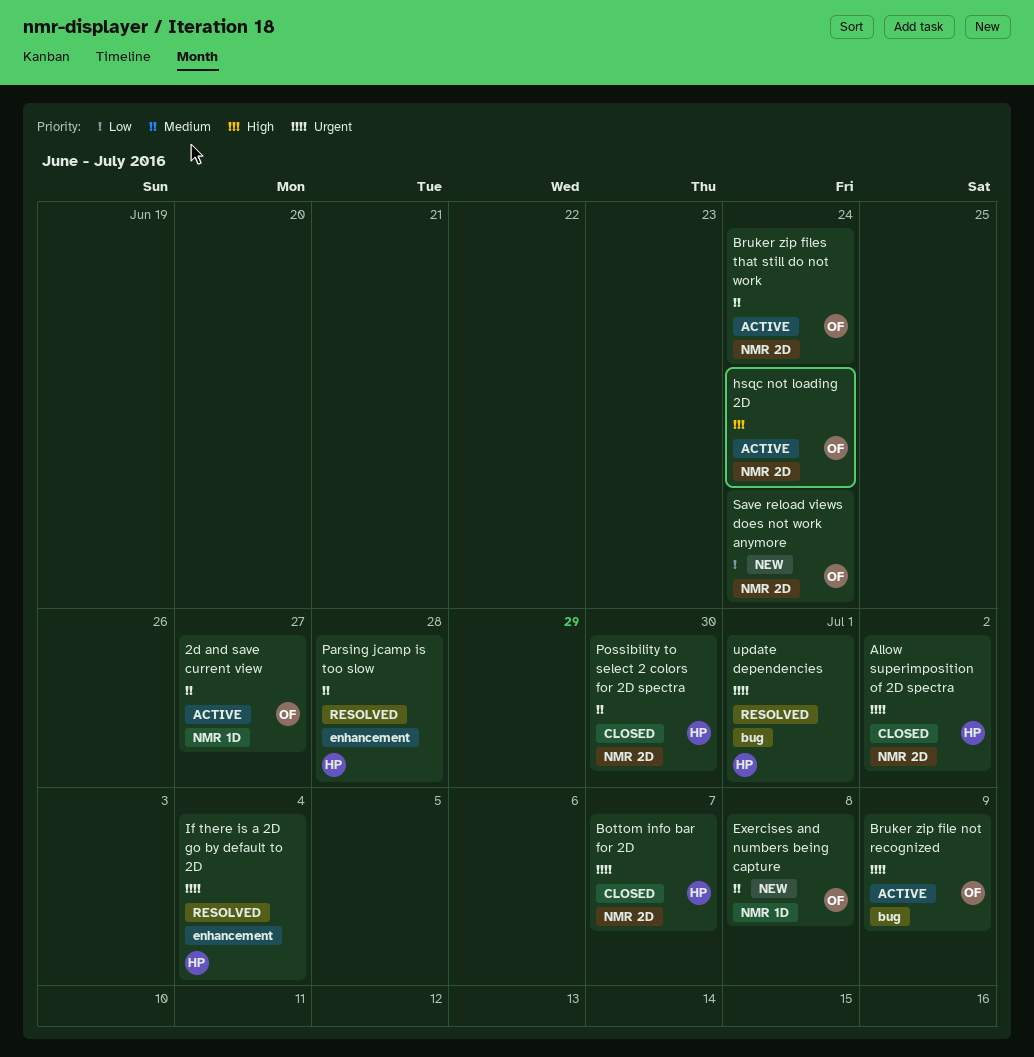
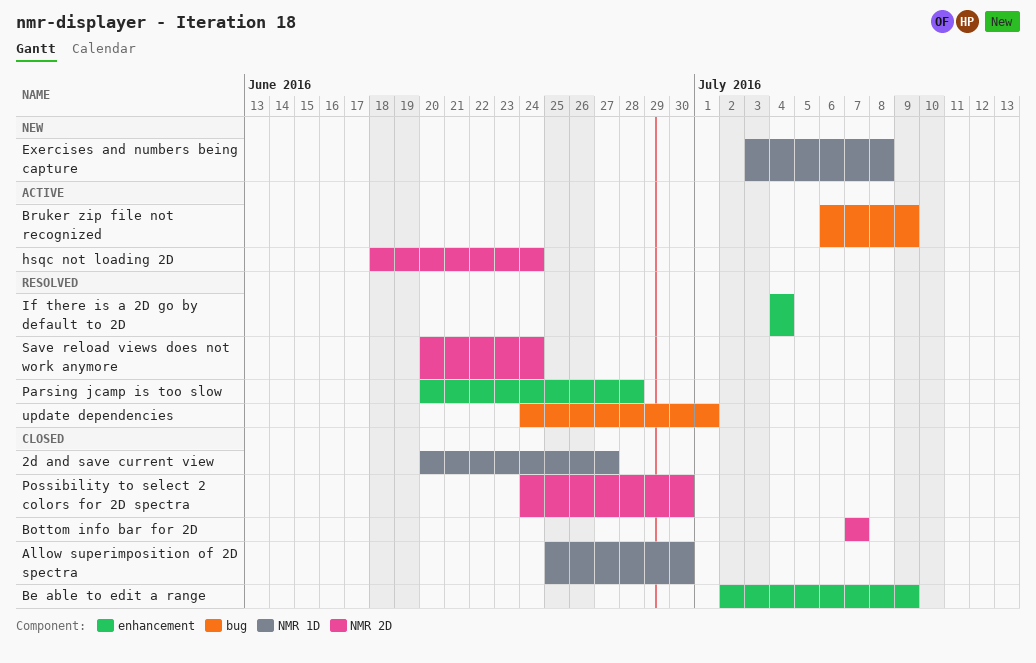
2d and save current view, status: Active -> Closed
Allow superimposition of 2D spectra, label: NMR 2D -> NMR 1D
Allow superimposition of 2D spectra, due: Jul 2 -> Jun 30
Be able to edit a range: none -> present
Bruker zip files that still do not work: present -> none
Save reload views does not work anymore, status: New -> Resolved

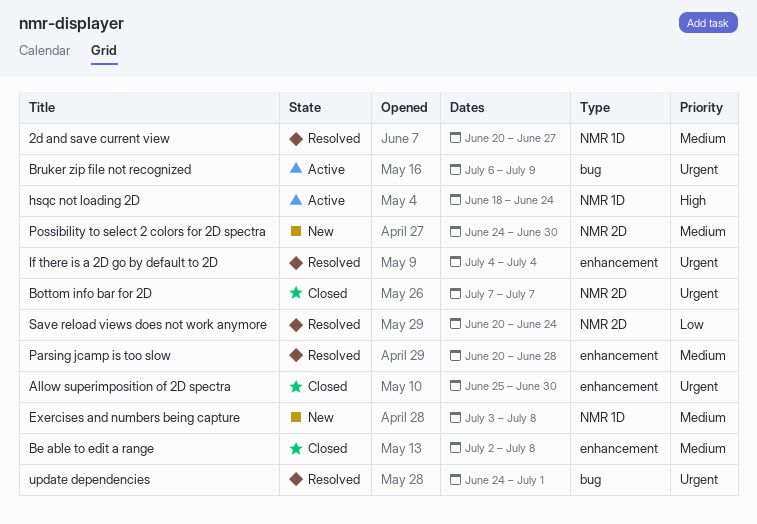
2d and save current view, status: Closed -> Resolved
Allow superimposition of 2D spectra, label: NMR 1D -> enhancement
Be able to edit a range, due: Jul 9 -> Jul 8
hsqc not loading 2D, label: NMR 2D -> NMR 1D
Possibility to select 2 colors for 2D spectra, status: Closed -> New

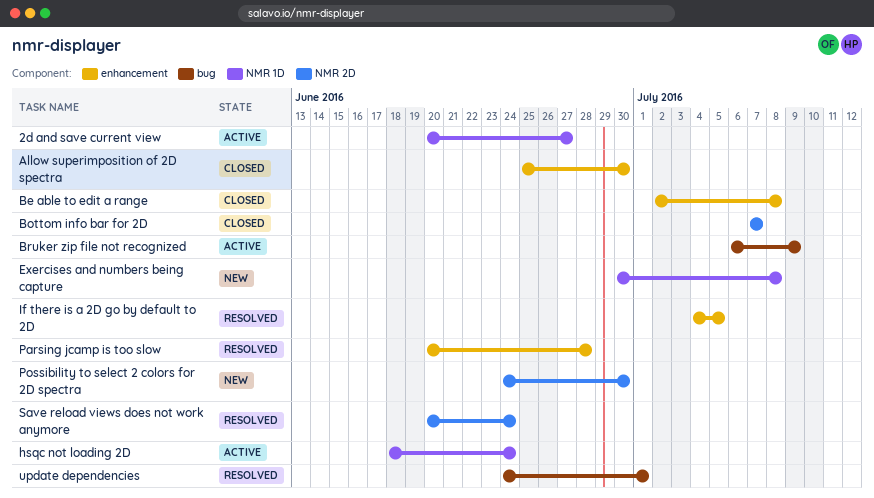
2d and save current view, status: Resolved -> Active
Exercises and numbers being capture, start: Jul 3 -> Jun 30
If there is a 2D go by default to 2D, due: Jul 4 -> Jul 5

